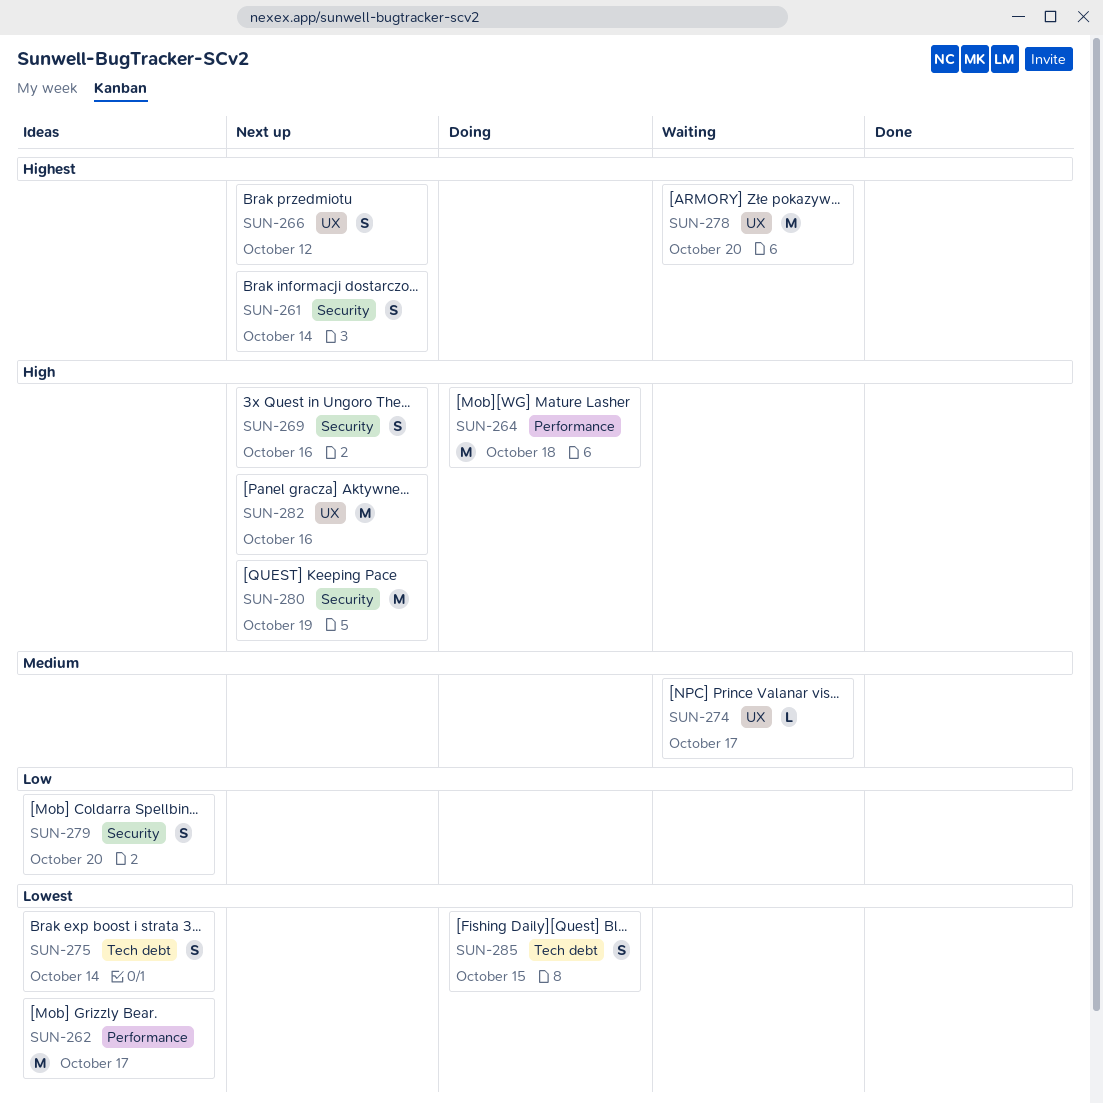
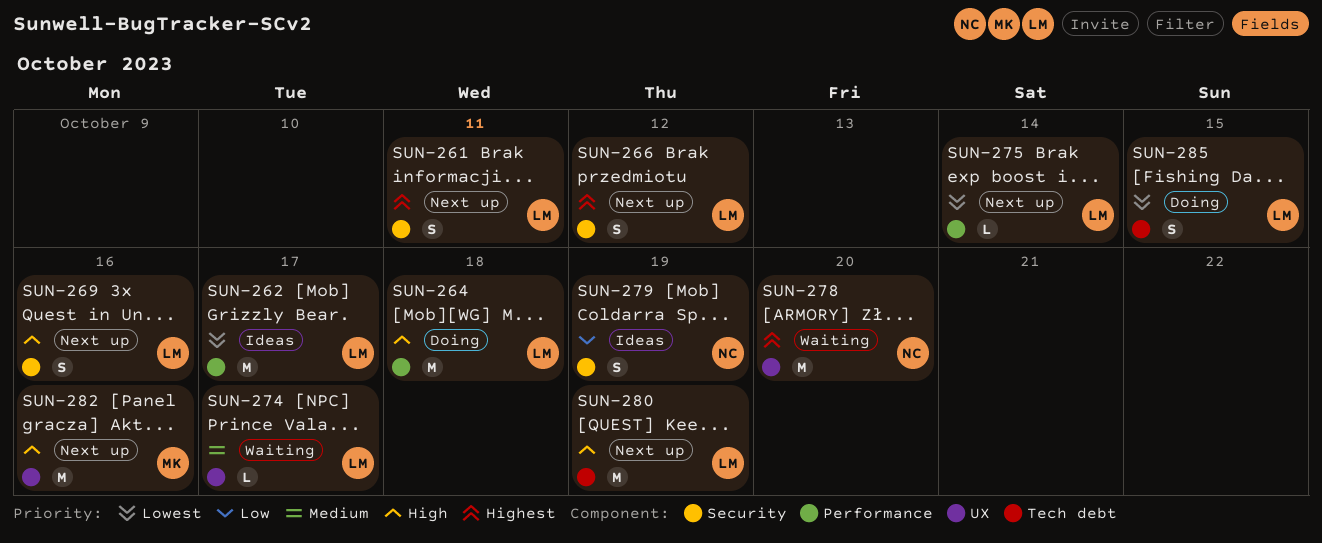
SUN-261, due: Oct 14 -> Oct 11
SUN-266, label: UX -> Security
SUN-275, status: Ideas -> Next up
SUN-275, label: Tech debt -> Performance
SUN-275, estimate: S -> L
SUN-279, due: Oct 20 -> Oct 19
SUN-280, label: Security -> Tech debt

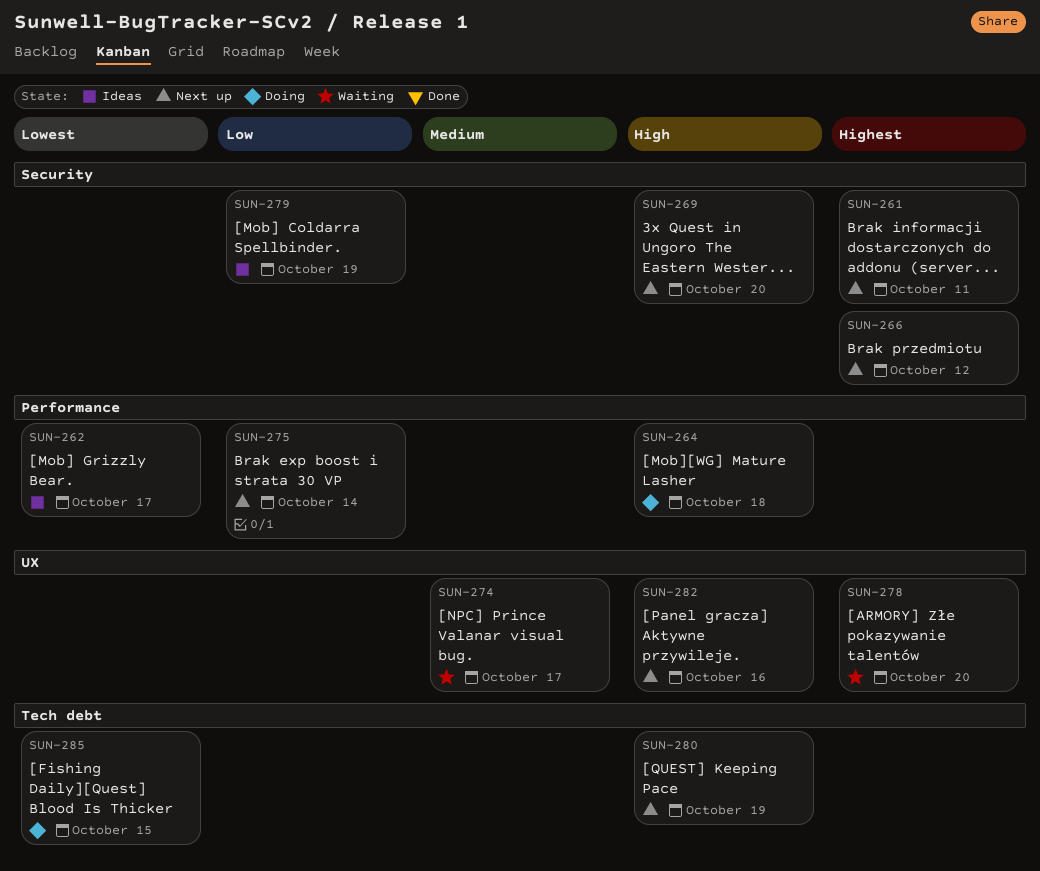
SUN-269, due: Oct 16 -> Oct 20
SUN-275, priority: Lowest -> Low

